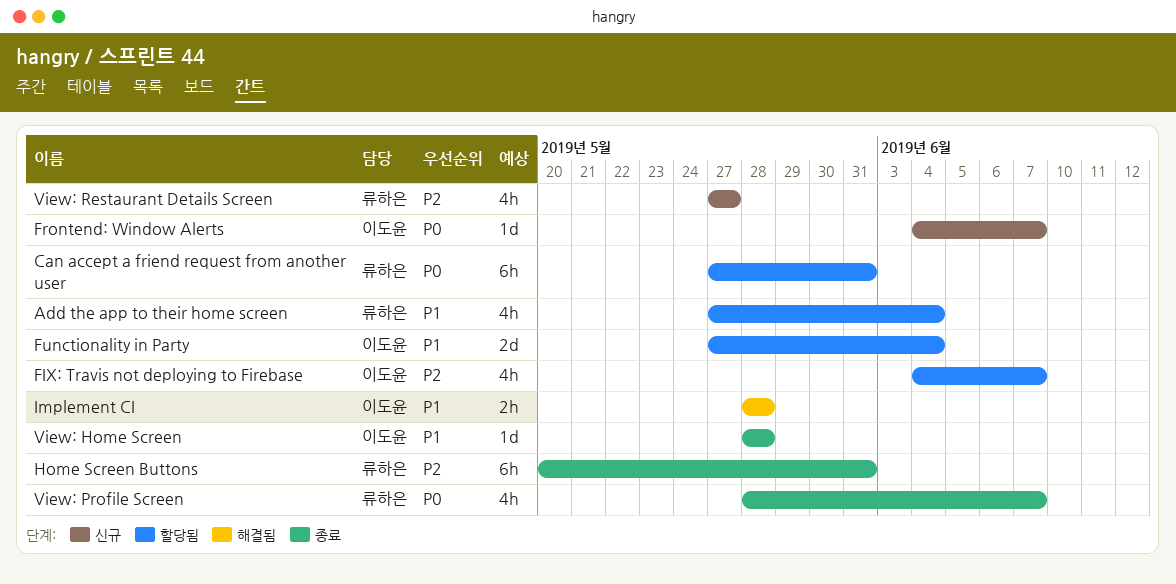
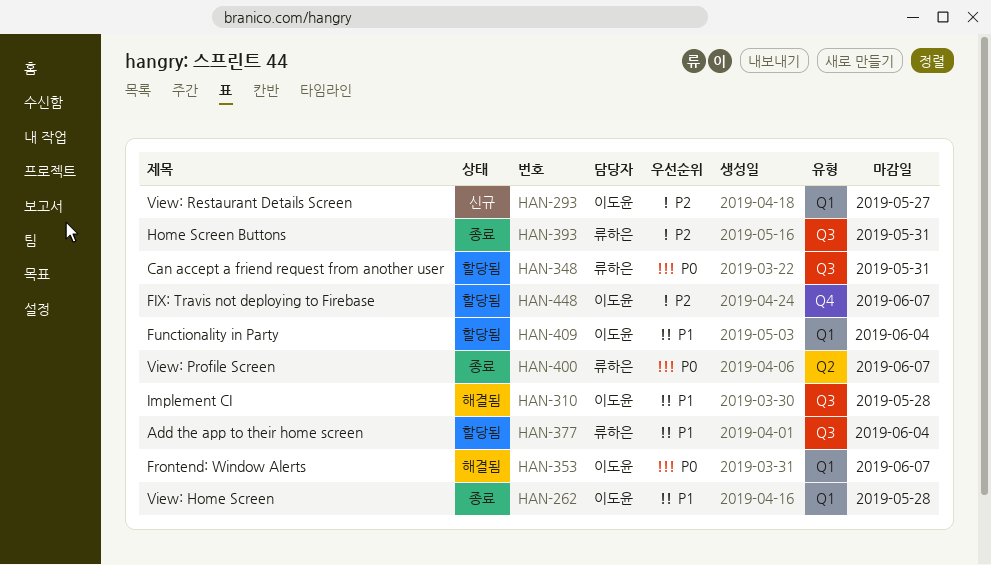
Frontend: Window Alerts, status: 신규 -> 해결됨
View: Restaurant Details Screen, owner: 류하은 -> 이도윤

